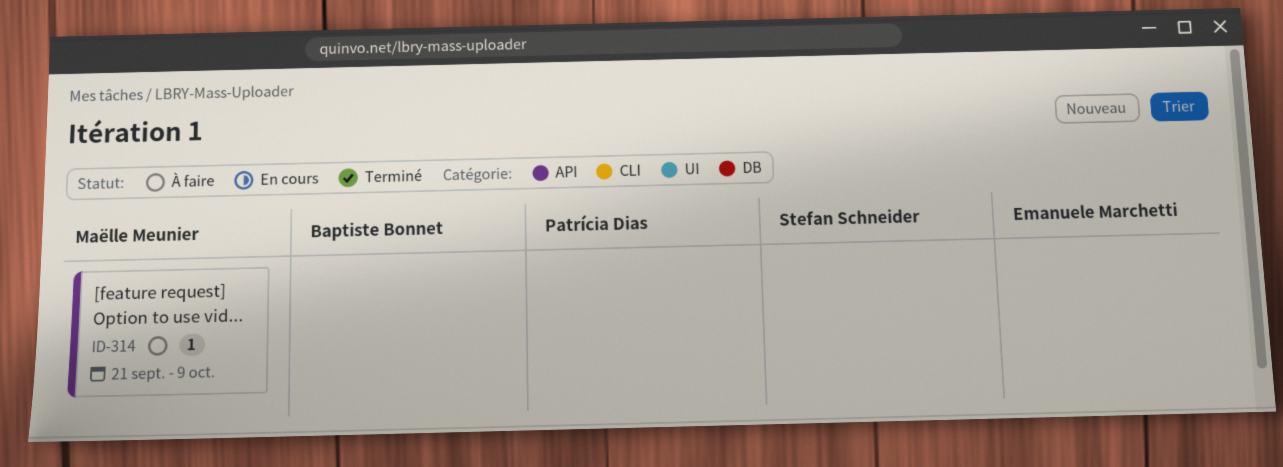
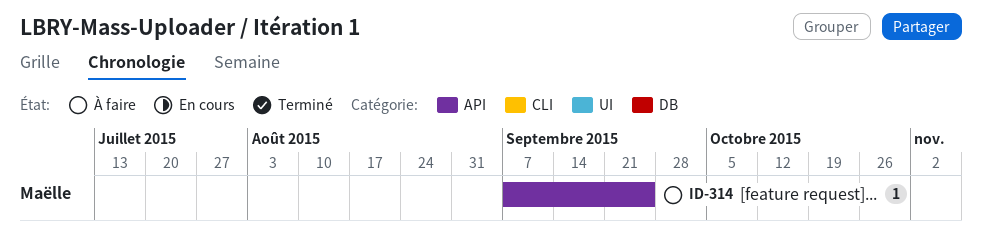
ID-314, start: Sep 21 -> Sep 7
ID-314, due: Oct 9 -> Sep 25

